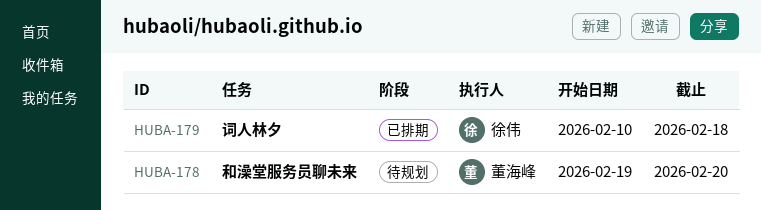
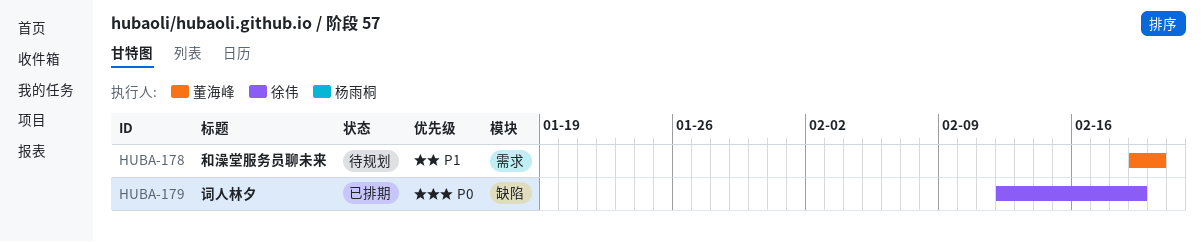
HUBA-179, start: Feb 10 -> Feb 12
HUBA-179, due: Feb 18 -> Feb 19

